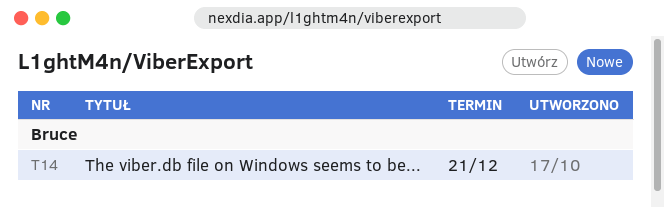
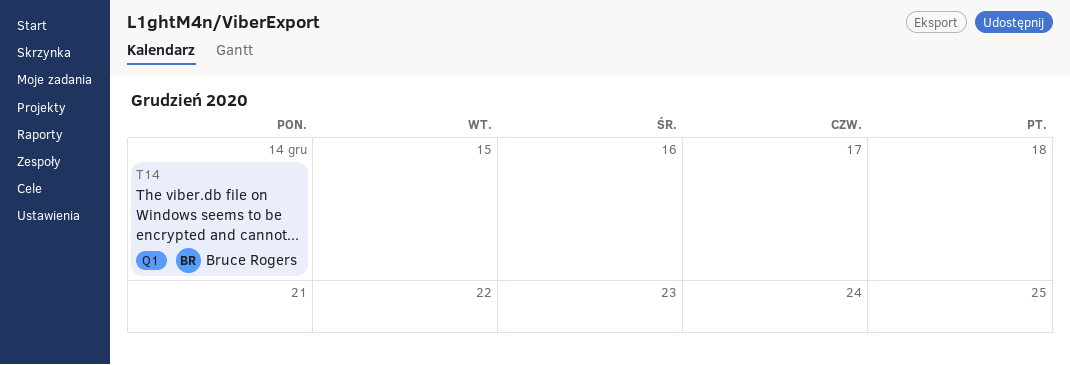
T14, due: Dec 21 -> Dec 14

